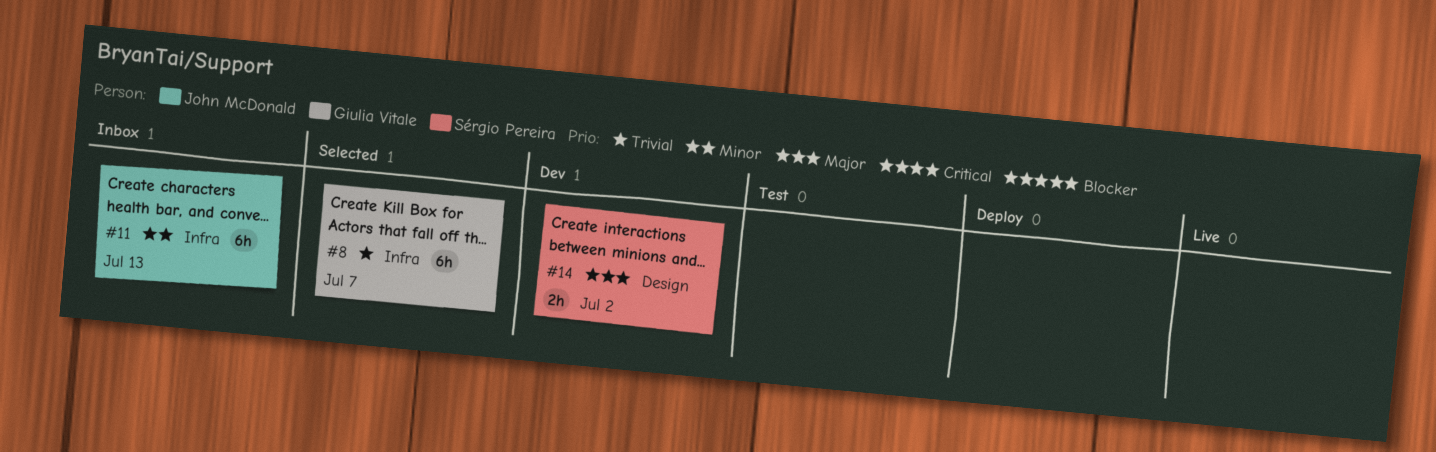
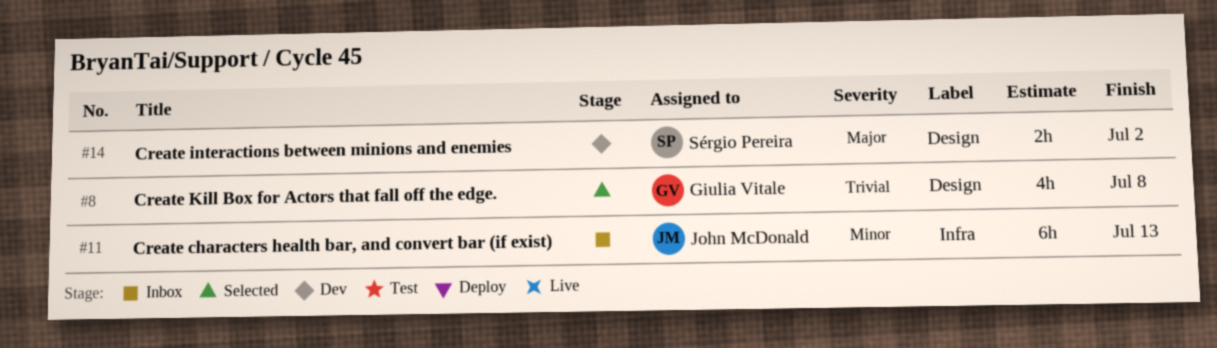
#8, label: Infra -> Design
#8, estimate: 6h -> 4h
#8, due: Jul 7 -> Jul 8

